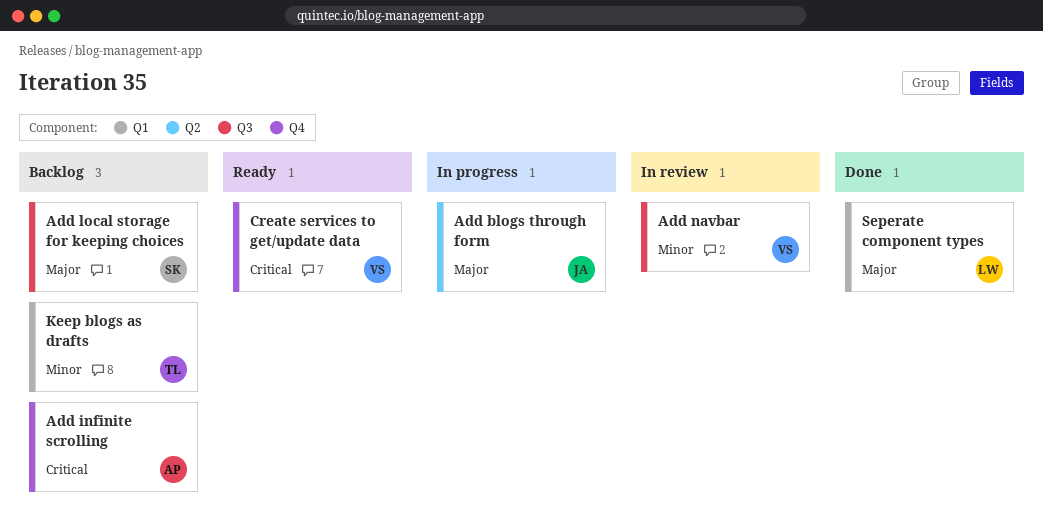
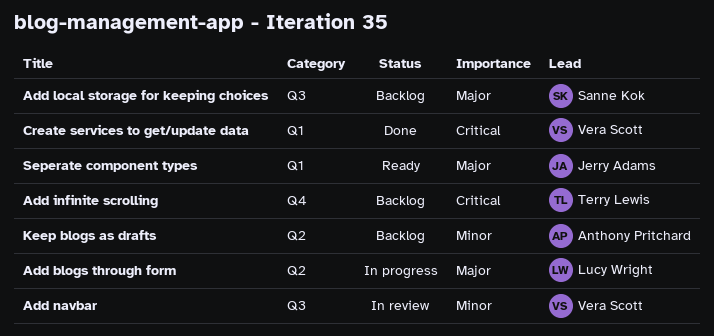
Add blogs through form, owner: Jerry Adams -> Lucy Wright
Add infinite scrolling, owner: Anthony Pritchard -> Terry Lewis
Create services to get/update data, status: Ready -> Done
Create services to get/update data, label: Q4 -> Q1
Keep blogs as drafts, owner: Terry Lewis -> Anthony Pritchard
Keep blogs as drafts, label: Q1 -> Q2
Seperate component types, status: Done -> Ready
Seperate component types, owner: Lucy Wright -> Jerry Adams

